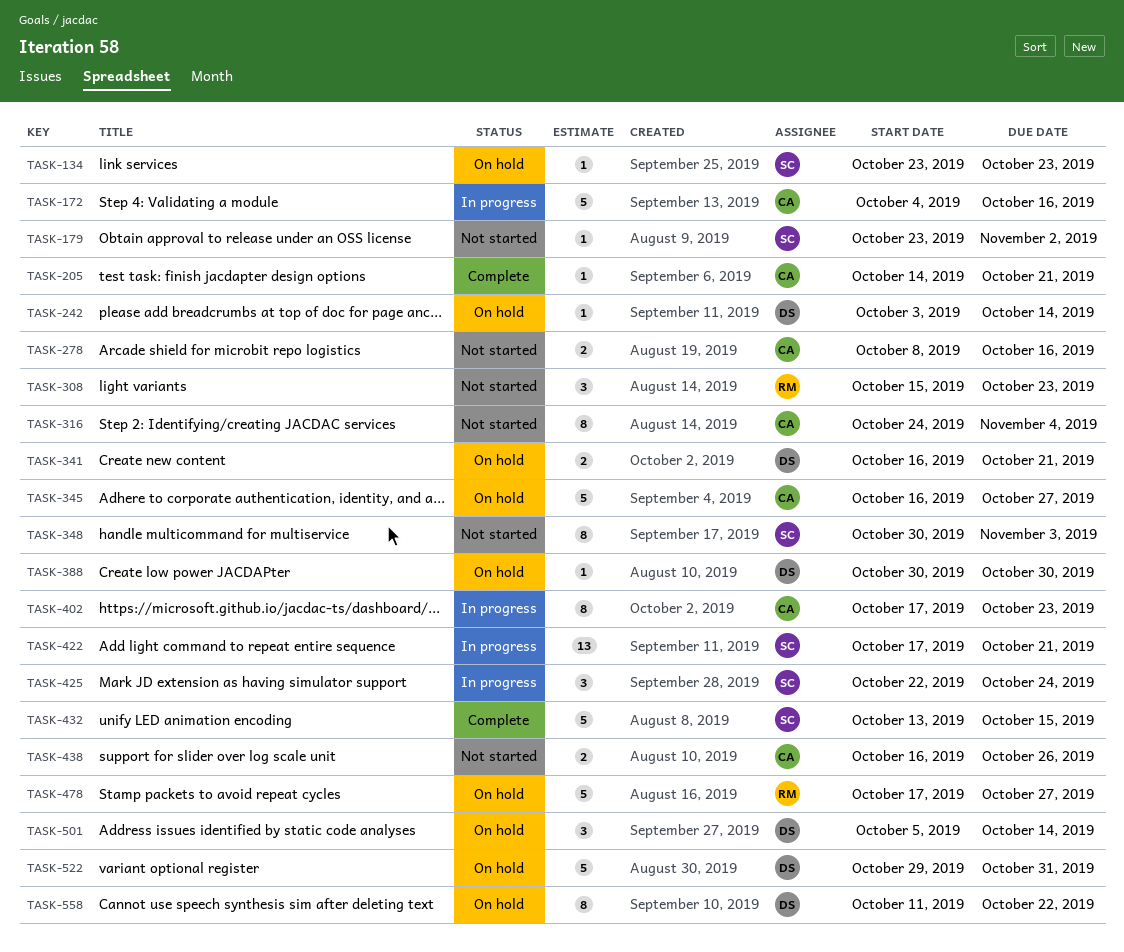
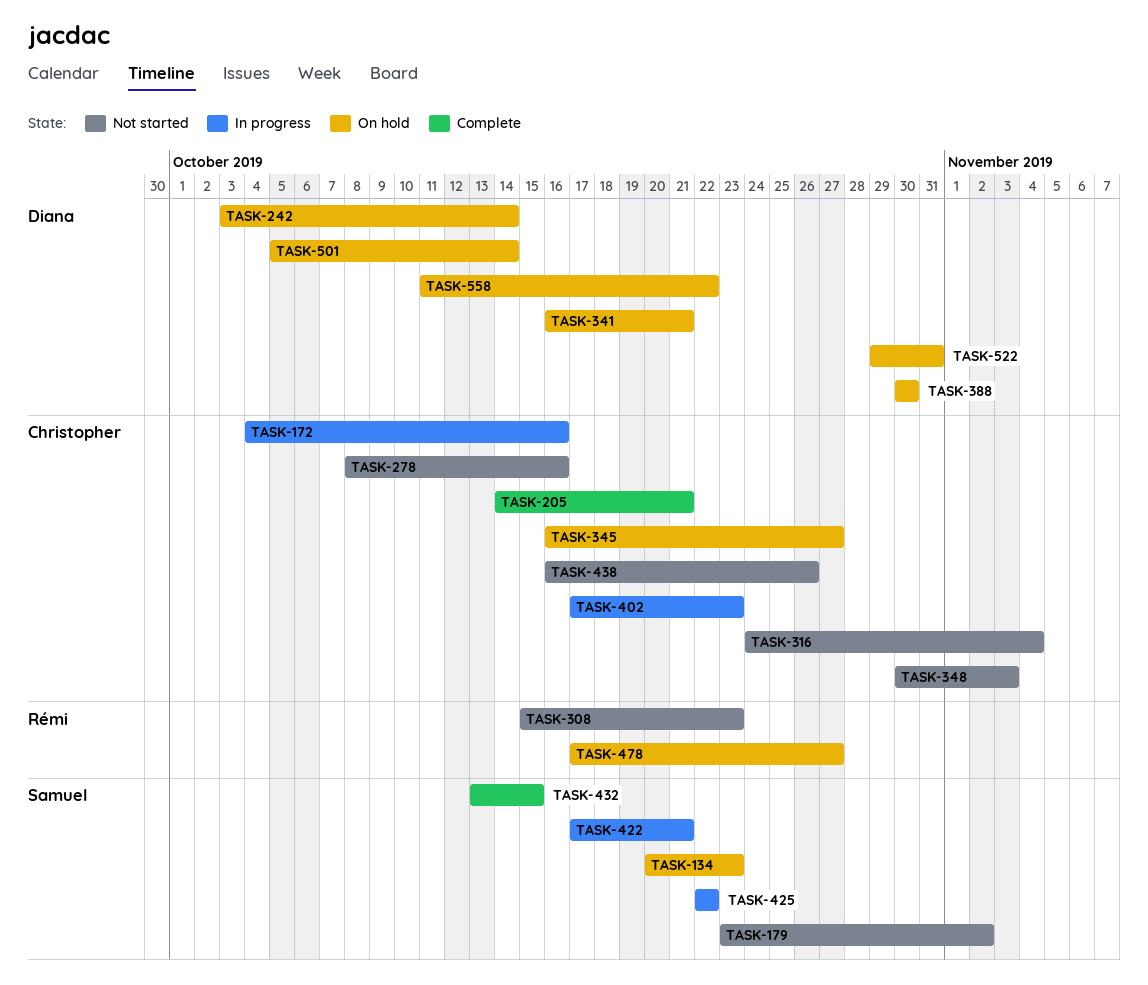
TASK-134, start: Oct 23 -> Oct 20
TASK-348, owner: Samuel -> Christopher
TASK-425, due: Oct 24 -> Oct 22

